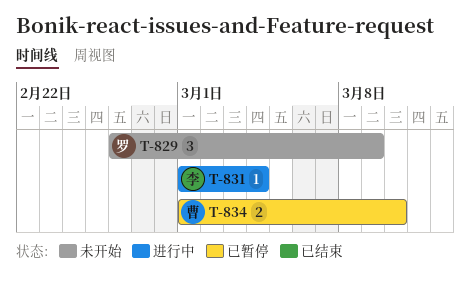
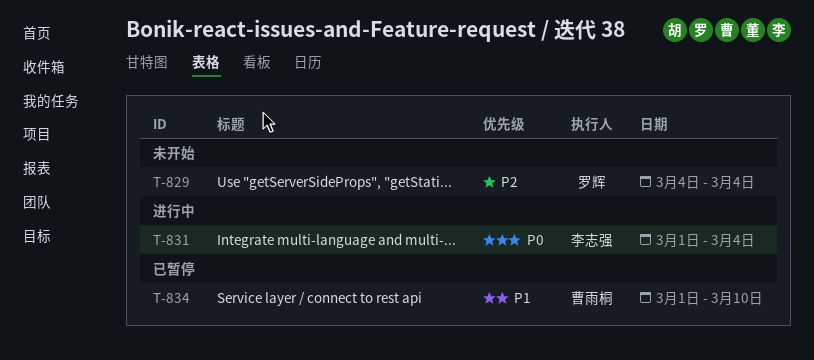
T-829, start: Feb 26 -> Mar 4
T-829, due: Mar 9 -> Mar 4

